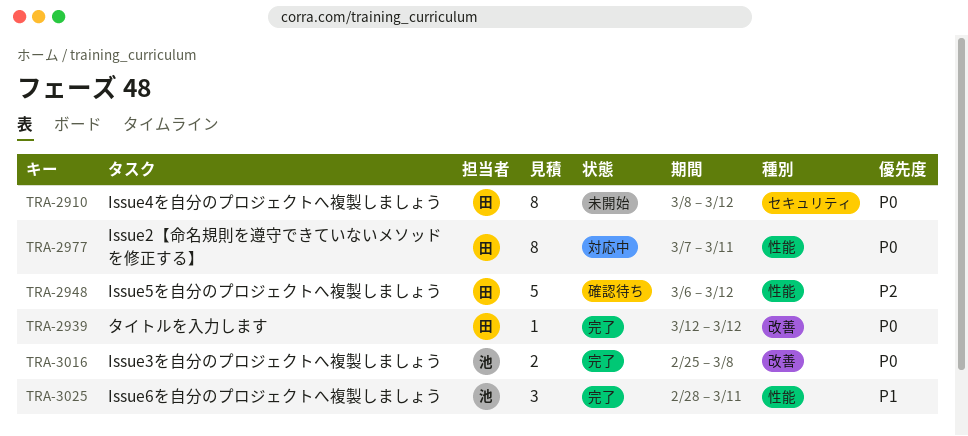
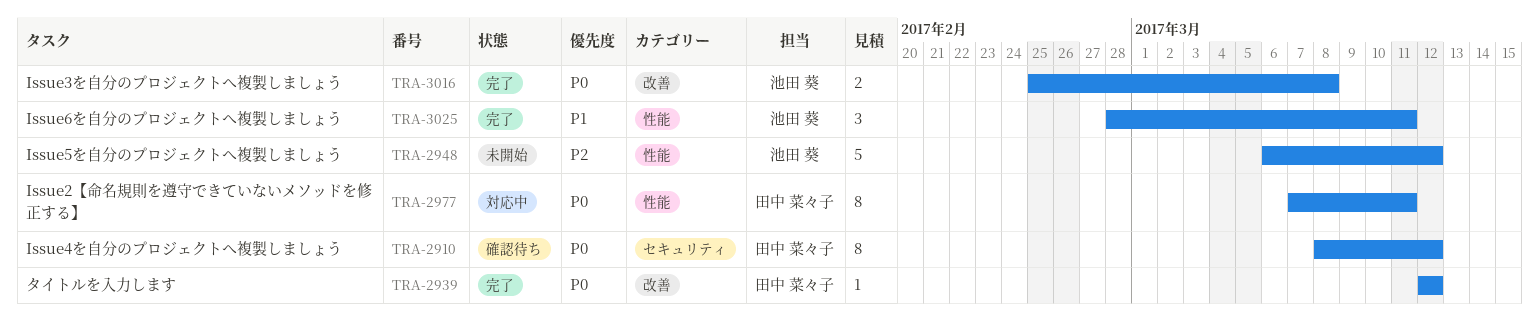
TRA-2910, status: 未開始 -> 確認待ち
TRA-2948, status: 確認待ち -> 未開始
TRA-2948, owner: 田中 菜々子 -> 池田 葵

